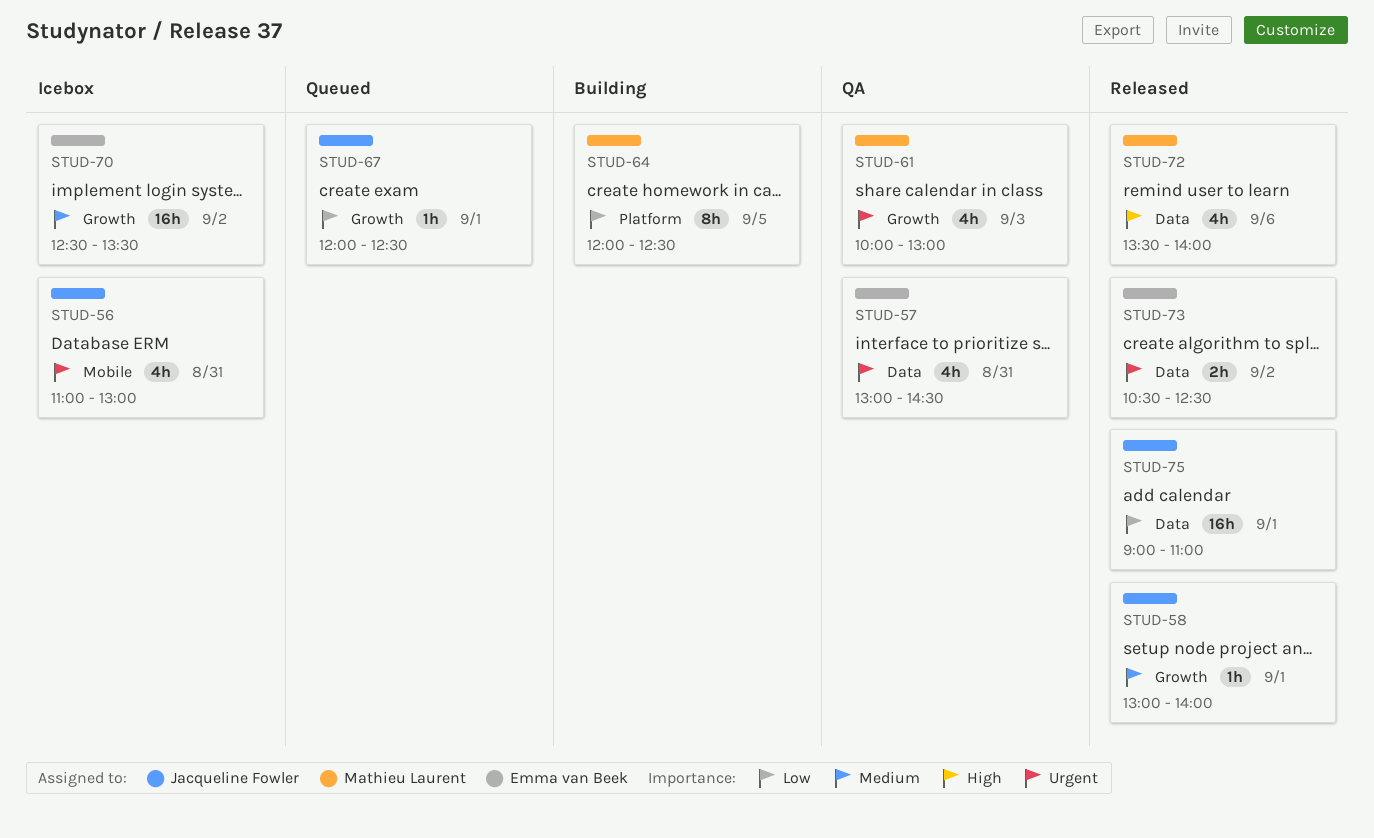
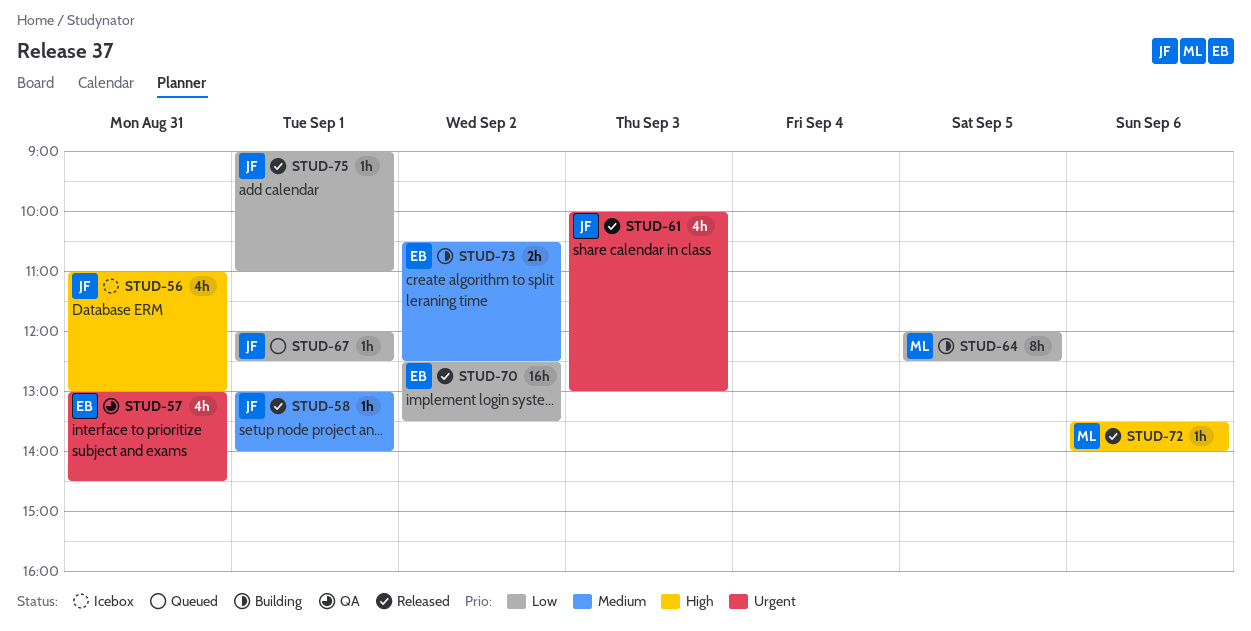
STUD-56, priority: Urgent -> High
STUD-61, status: QA -> Released
STUD-61, owner: Mathieu Laurent -> Jacqueline Fowler
STUD-70, status: Icebox -> Released
STUD-70, priority: Medium -> Low
STUD-72, estimate: 4h -> 1h
STUD-73, status: Released -> Building
STUD-73, priority: Urgent -> Medium
STUD-75, estimate: 16h -> 1h

